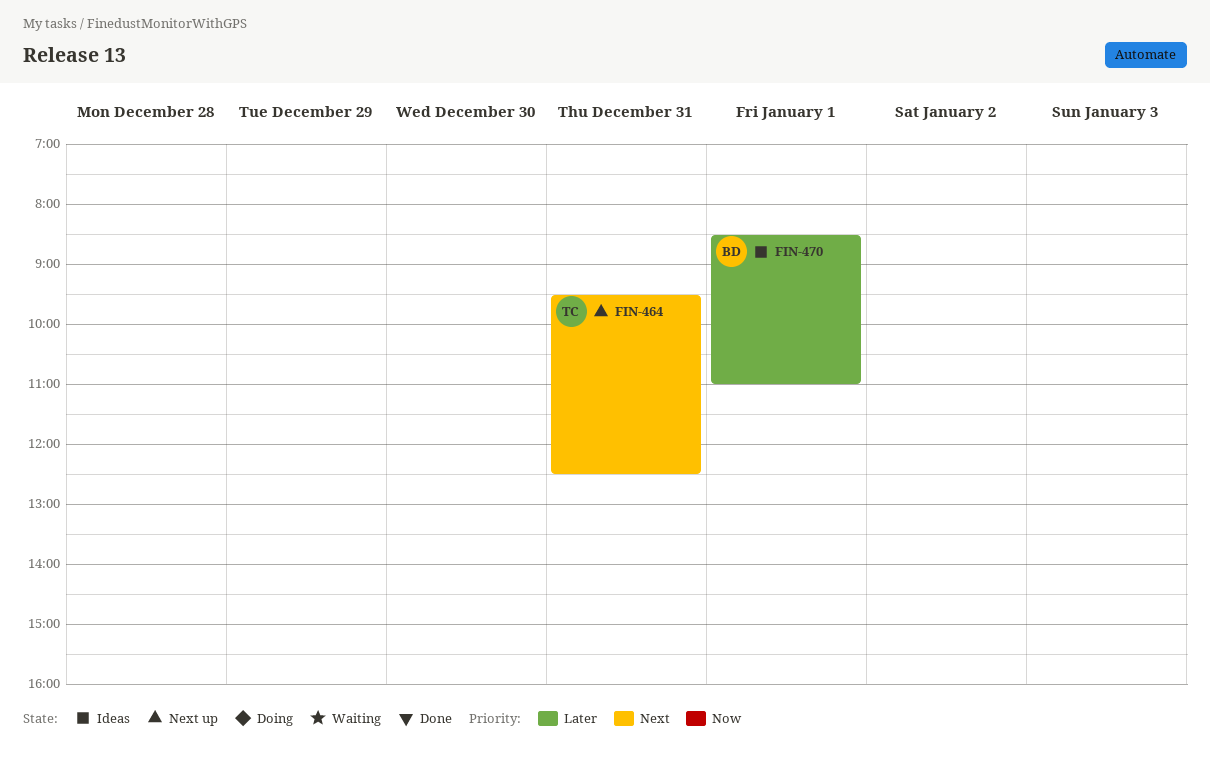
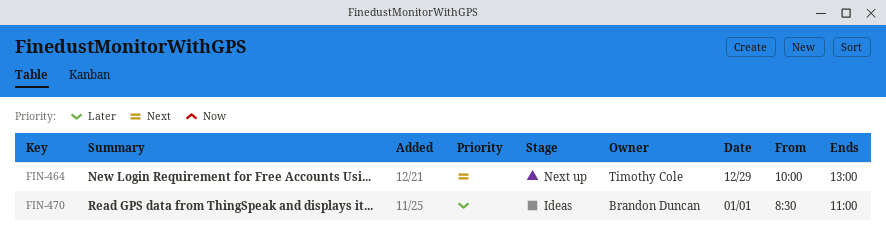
FIN-464, day: Dec 31 -> Dec 29
FIN-464, begins: 09:30 -> 10:00
FIN-464, ends: 12:30 -> 13:00

